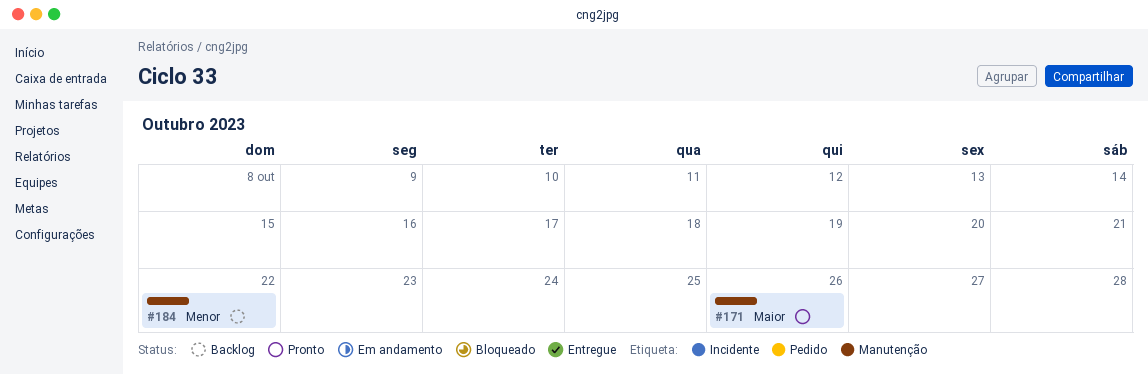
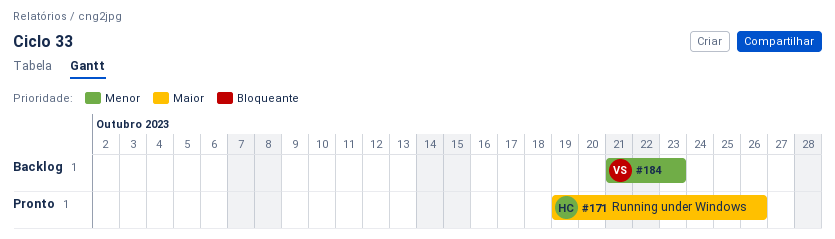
#184, due: Oct 22 -> Oct 23

